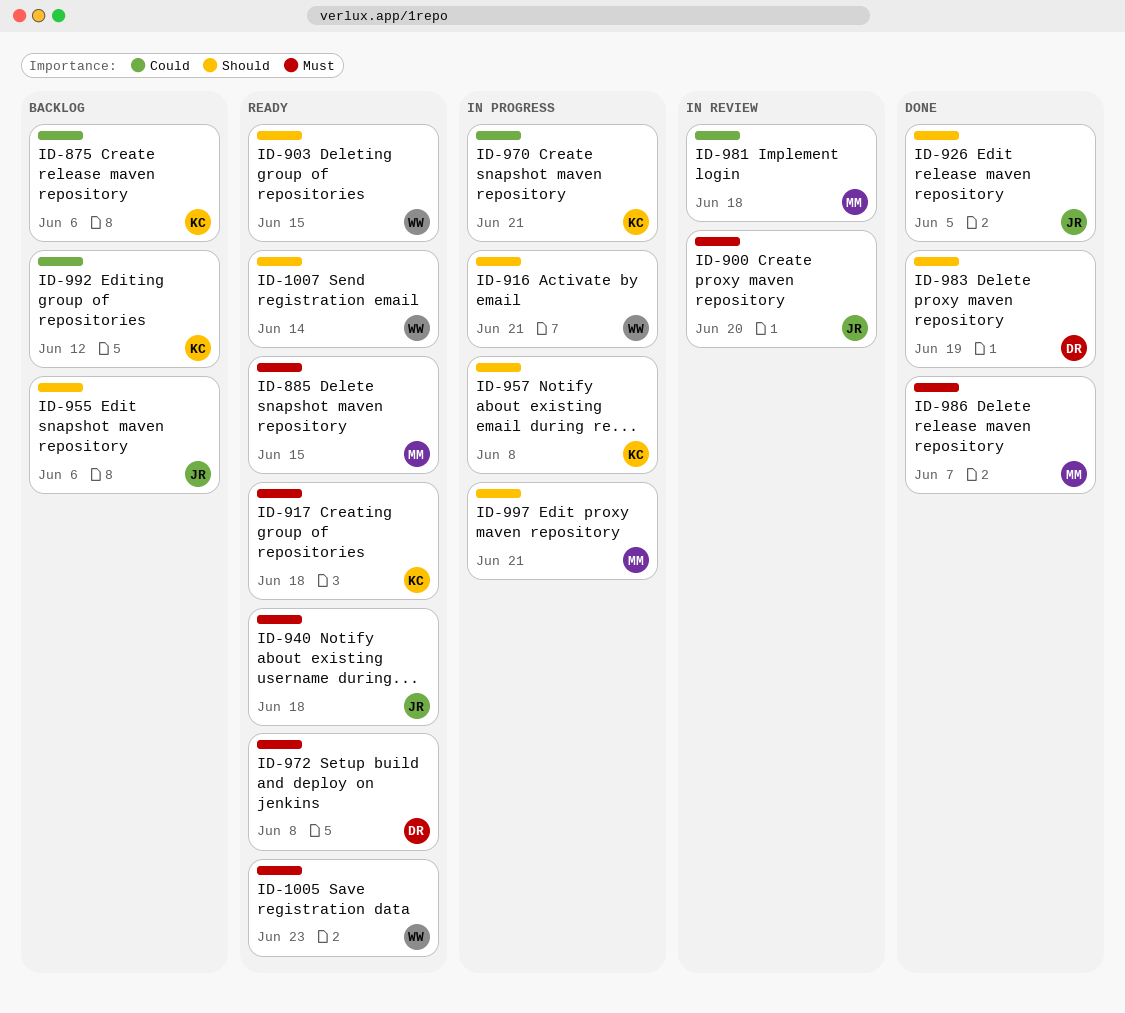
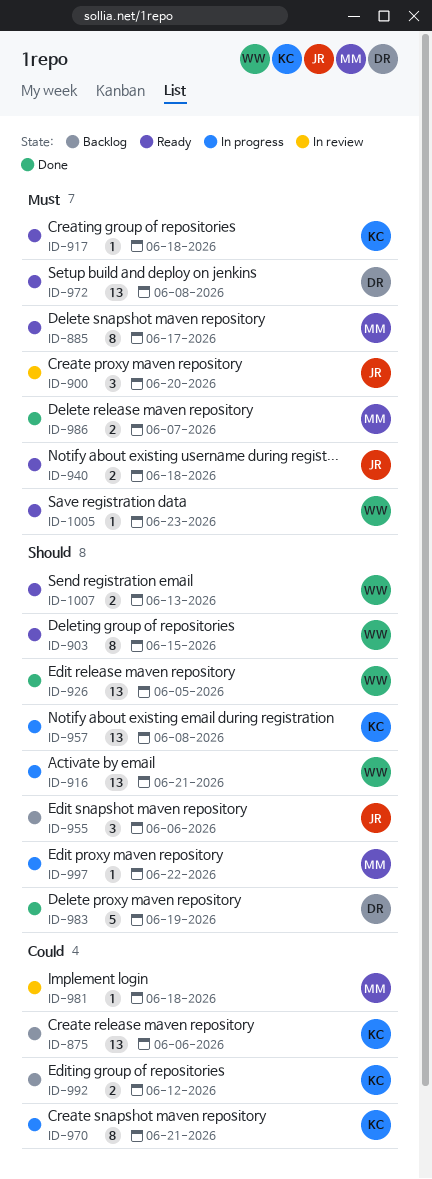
ID-885, due: Jun 15 -> Jun 17
ID-926, owner: JR -> WW
ID-997, due: Jun 21 -> Jun 22
ID-1007, due: Jun 14 -> Jun 13

